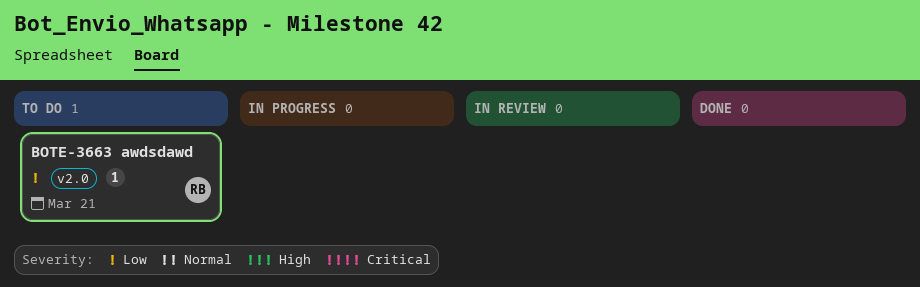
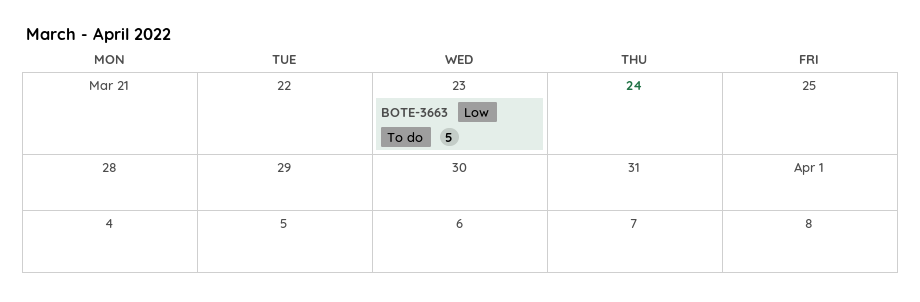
BOTE-3663, estimate: 1 -> 5
BOTE-3663, due: Mar 21 -> Mar 23

